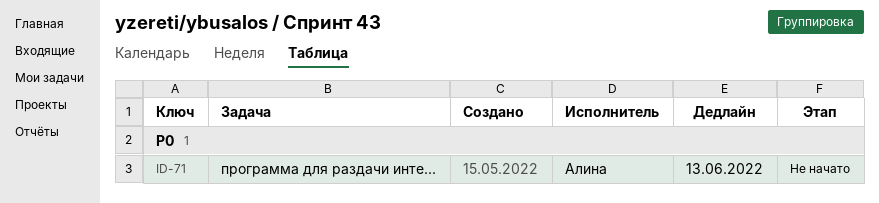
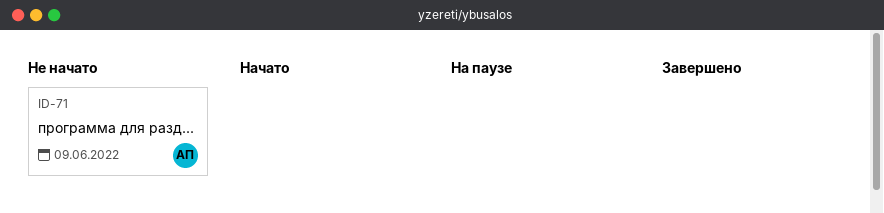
ID-71, due: Jun 13 -> Jun 9

